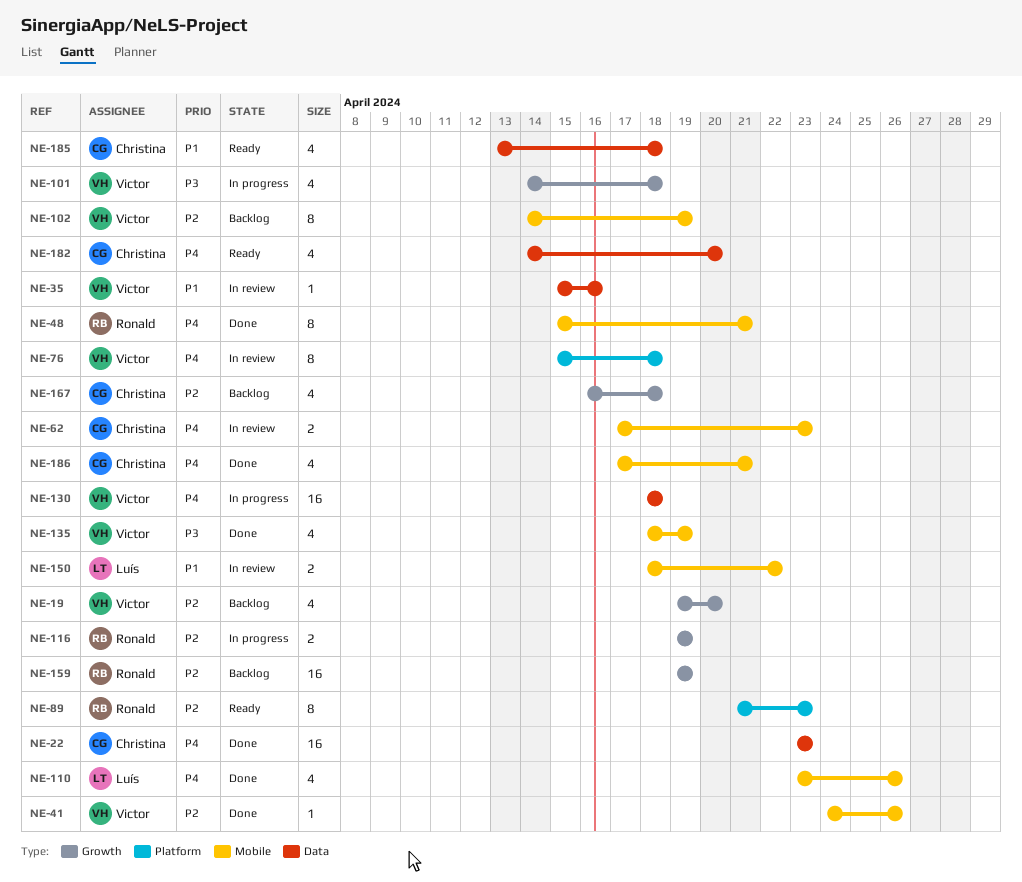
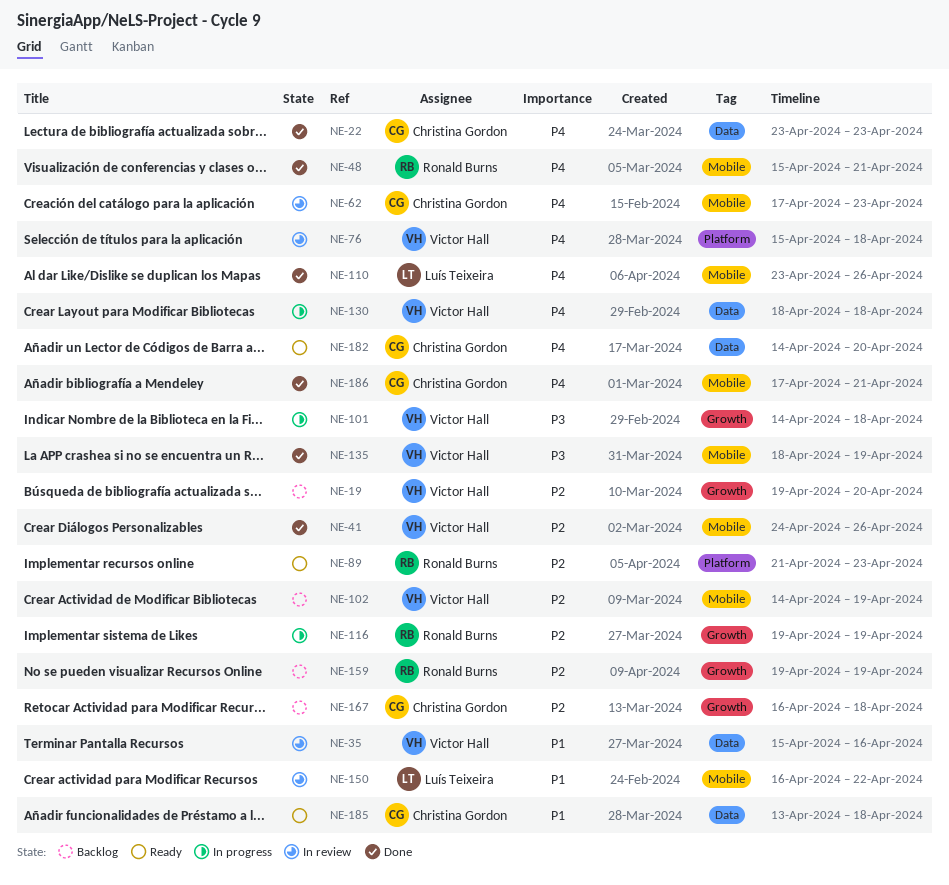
NE-150, start: Apr 18 -> Apr 16

